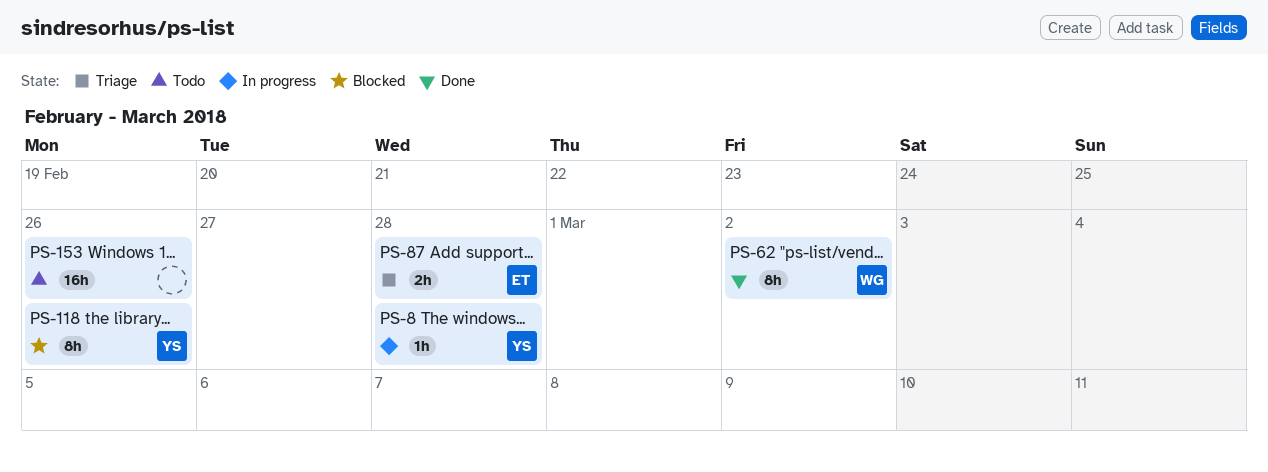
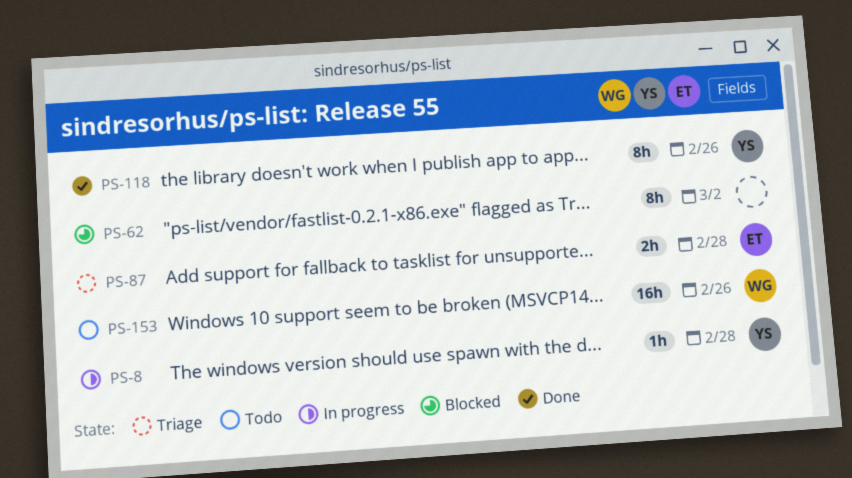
PS-62, status: Done -> Blocked
PS-62, owner: WG -> none
PS-118, status: Blocked -> Done
PS-153, owner: none -> WG

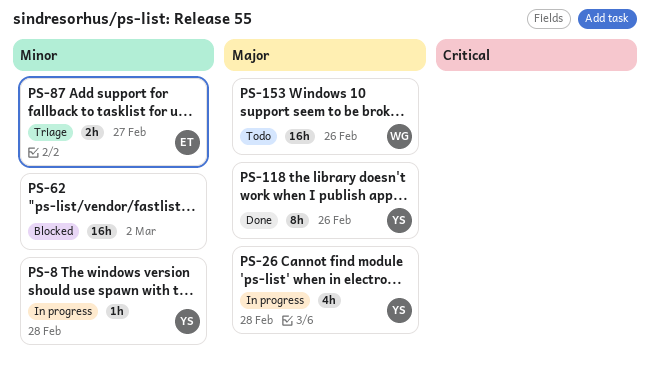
PS-26: none -> present
PS-62, estimate: 8h -> 16h
PS-87, due: Feb 28 -> Feb 27

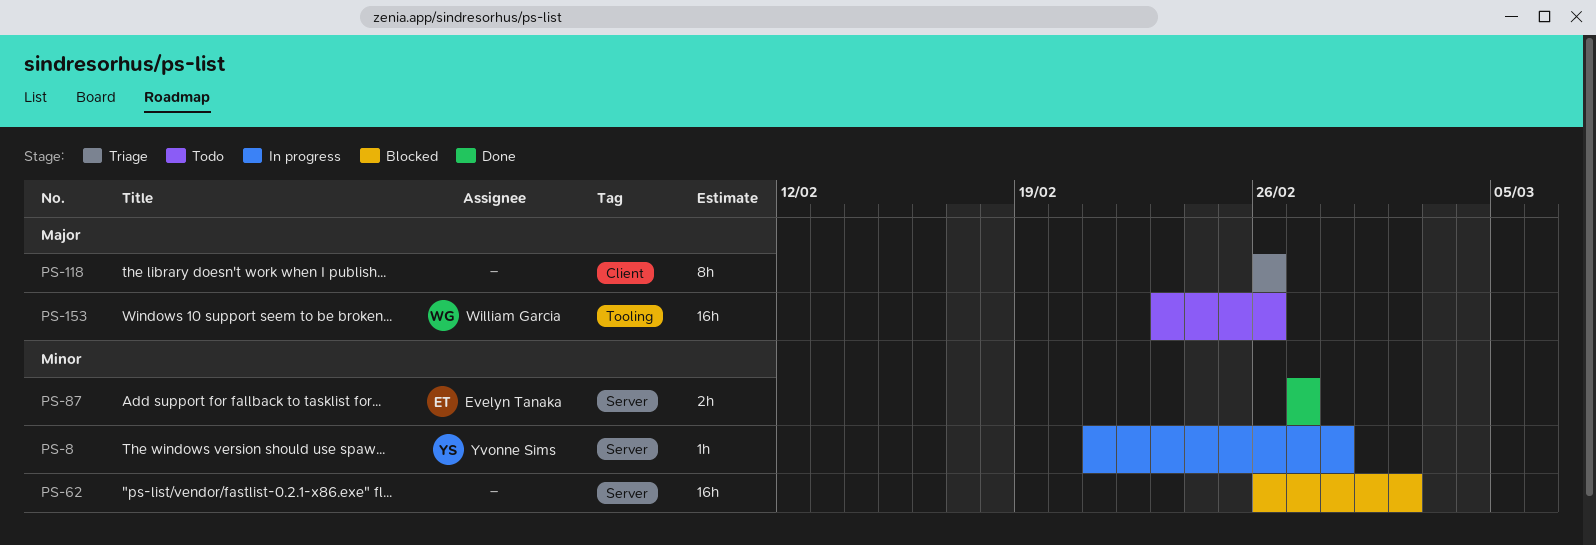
PS-26: present -> none
PS-87, status: Triage -> Done
PS-118, status: Done -> Triage
PS-118, owner: Yvonne Sims -> none

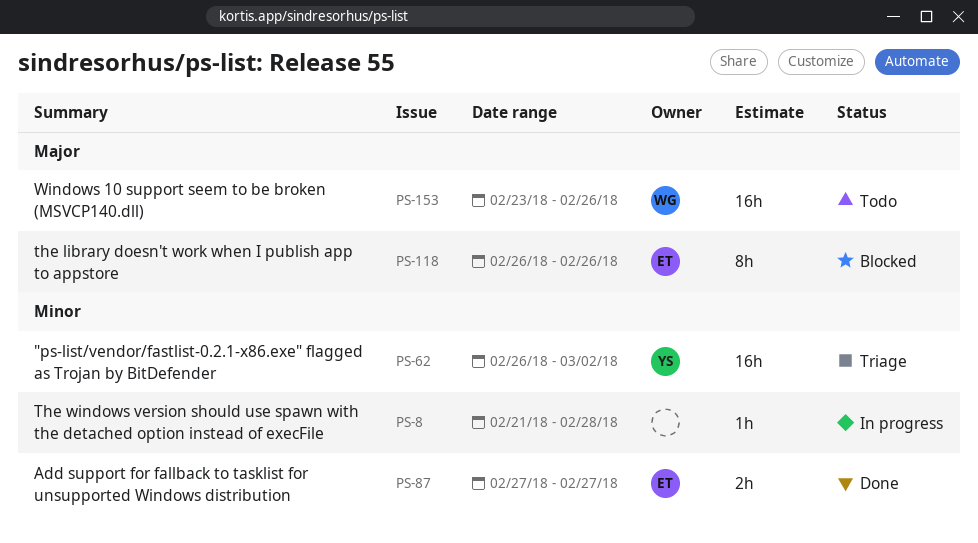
PS-8, owner: Yvonne Sims -> none
PS-62, status: Blocked -> Triage
PS-62, owner: none -> Yvonne Sims
PS-118, status: Triage -> Blocked
PS-118, owner: none -> Evelyn Tanaka

